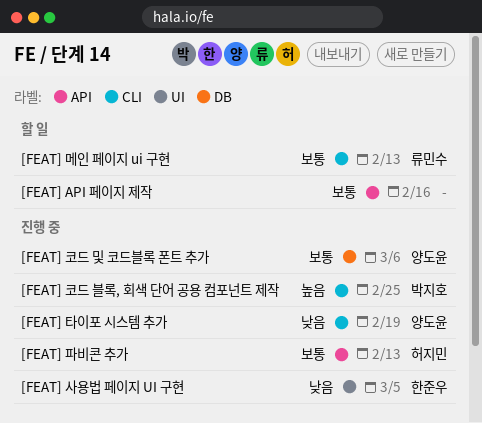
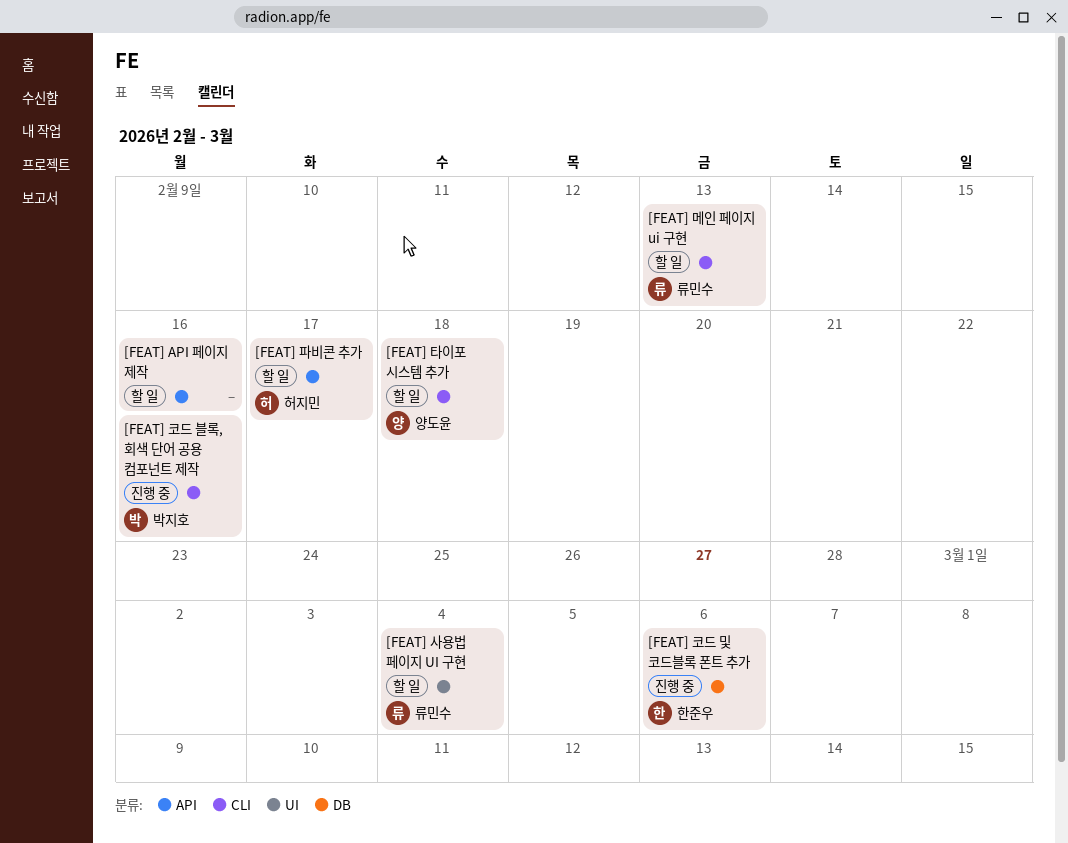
[FEAT] 사용법 페이지 UI 구현, status: 진행 중 -> 할 일
[FEAT] 사용법 페이지 UI 구현, owner: 한준우 -> 류민수
[FEAT] 사용법 페이지 UI 구현, due: Mar 5 -> Mar 4
[FEAT] 코드 및 코드블록 폰트 추가, owner: 양도윤 -> 한준우
[FEAT] 코드 블록, 회색 단어 공용 컴포넌트 제작, due: Feb 25 -> Feb 16
[FEAT] 타이포 시스템 추가, status: 진행 중 -> 할 일
[FEAT] 타이포 시스템 추가, due: Feb 19 -> Feb 18
[FEAT] 파비콘 추가, status: 진행 중 -> 할 일
[FEAT] 파비콘 추가, due: Feb 13 -> Feb 17

